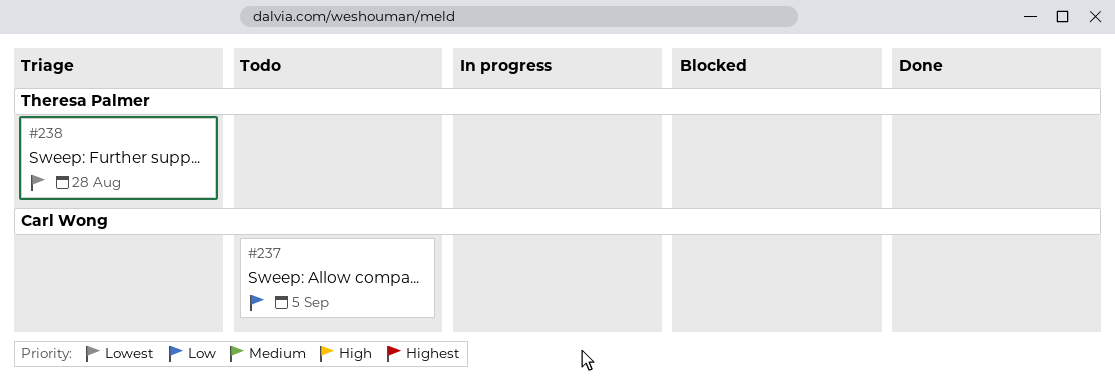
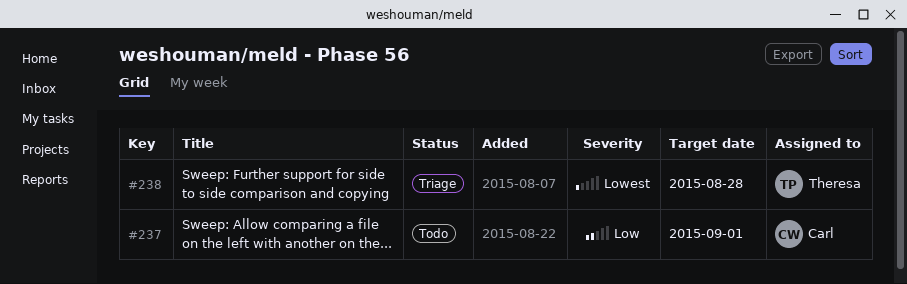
#237, due: Sep 5 -> Sep 1

